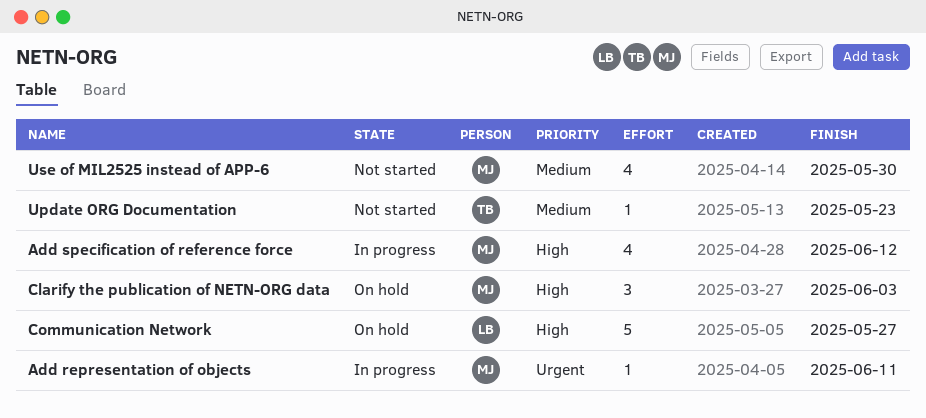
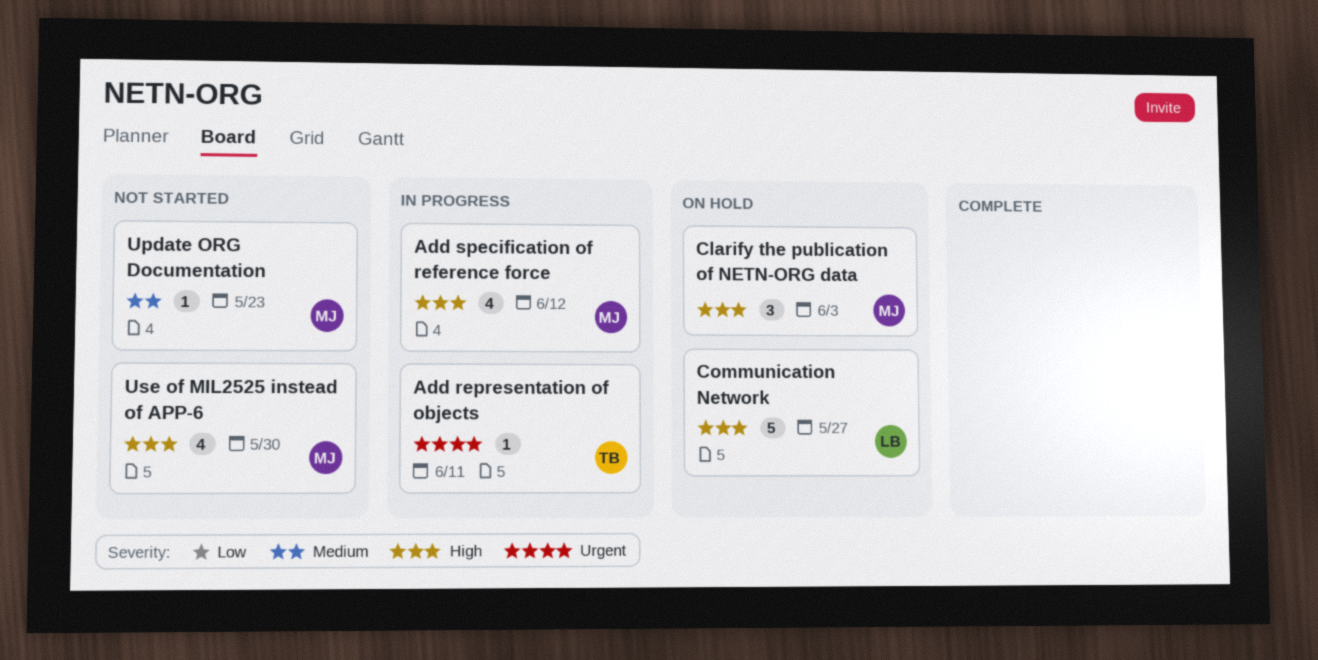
Add representation of objects, owner: MJ -> TB
Update ORG Documentation, owner: TB -> MJ
Use of MIL2525 instead of APP-6, priority: Medium -> High

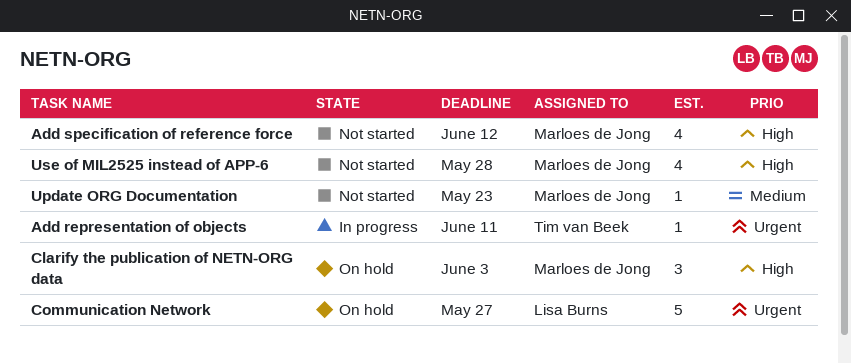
Add specification of reference force, status: In progress -> Not started
Communication Network, priority: High -> Urgent
Use of MIL2525 instead of APP-6, due: May 30 -> May 28

